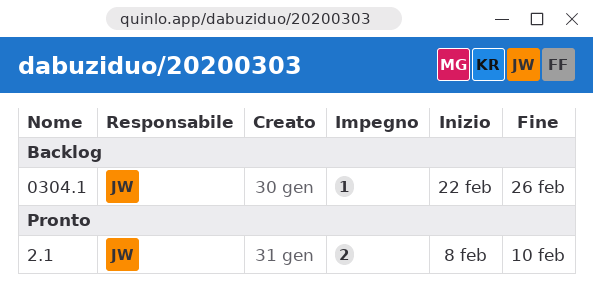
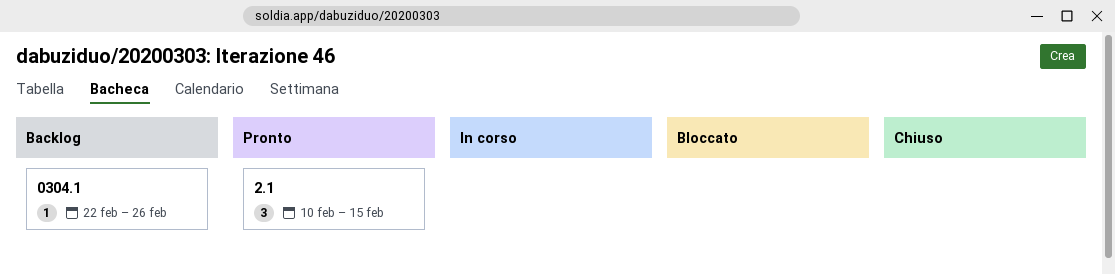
2.1, estimate: 2 -> 3
2.1, start: Feb 8 -> Feb 10
2.1, due: Feb 10 -> Feb 15

